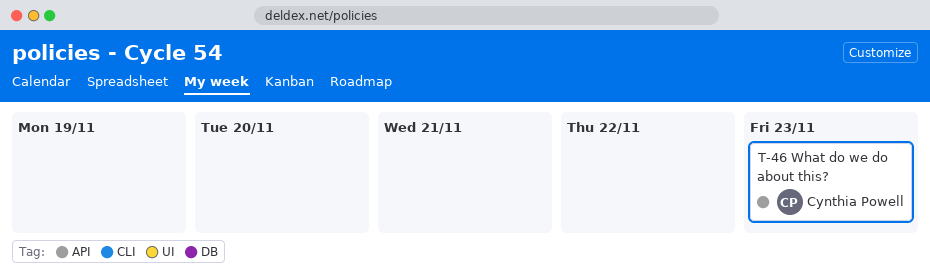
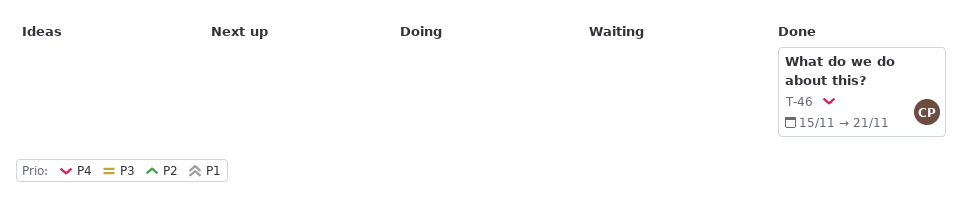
T-46, due: Nov 23 -> Nov 21

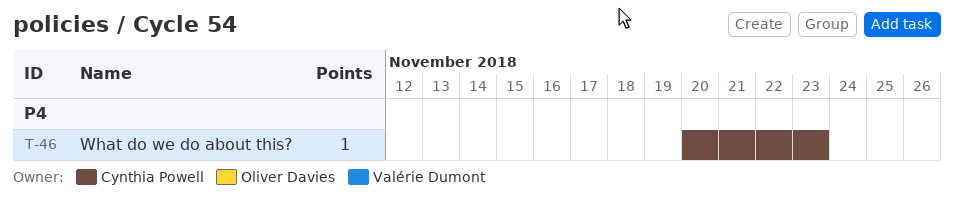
T-46, start: Nov 15 -> Nov 20
T-46, due: Nov 21 -> Nov 23

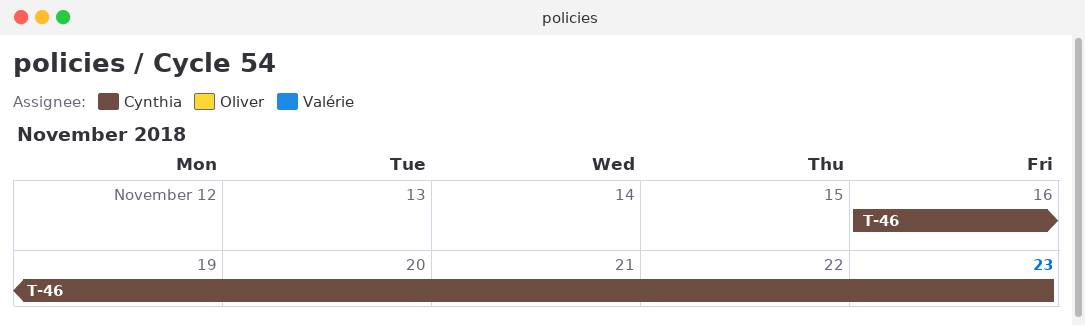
T-46, start: Nov 20 -> Nov 16

